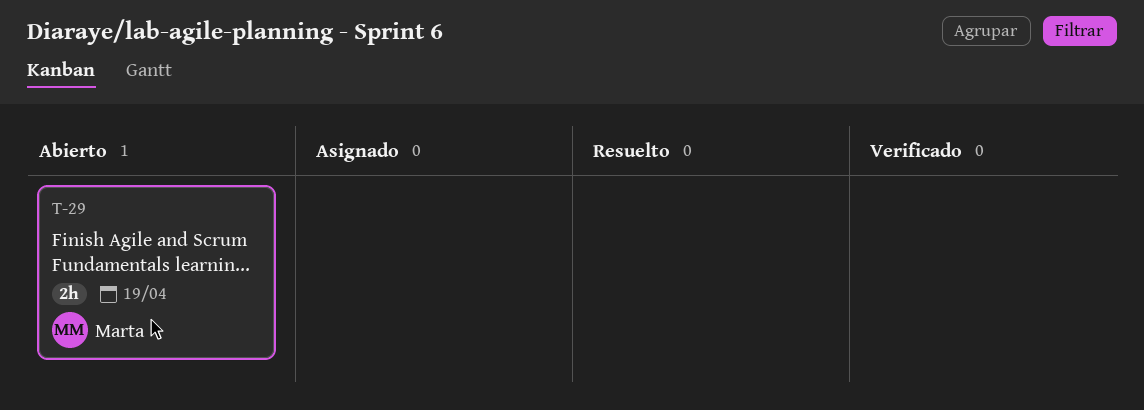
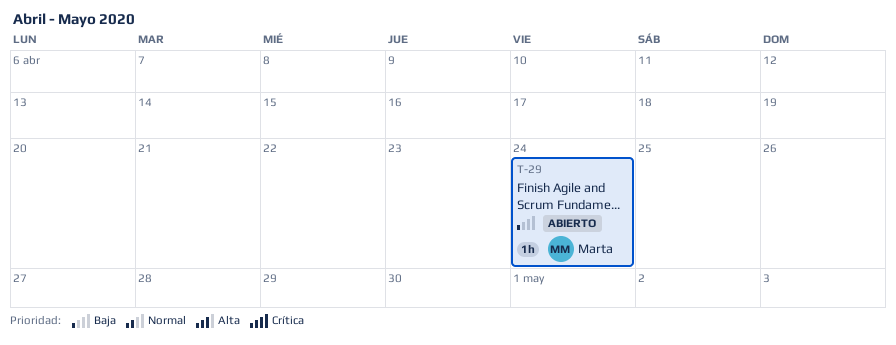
T-29, estimate: 2h -> 1h
T-29, due: Apr 19 -> Apr 24

